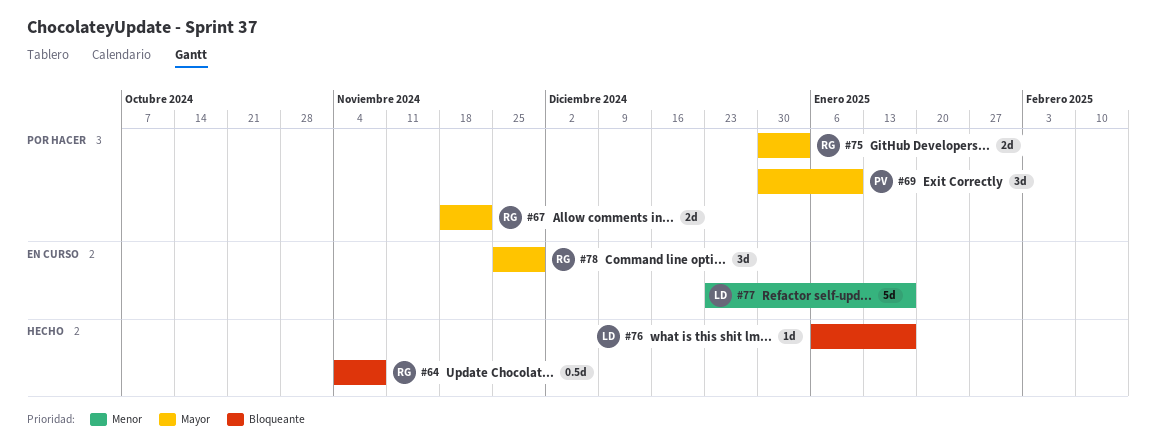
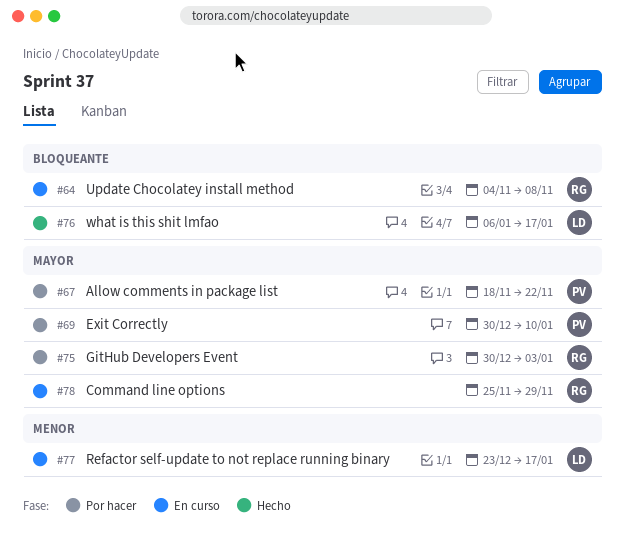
#64, status: Hecho -> En curso
#67, owner: RG -> PV

